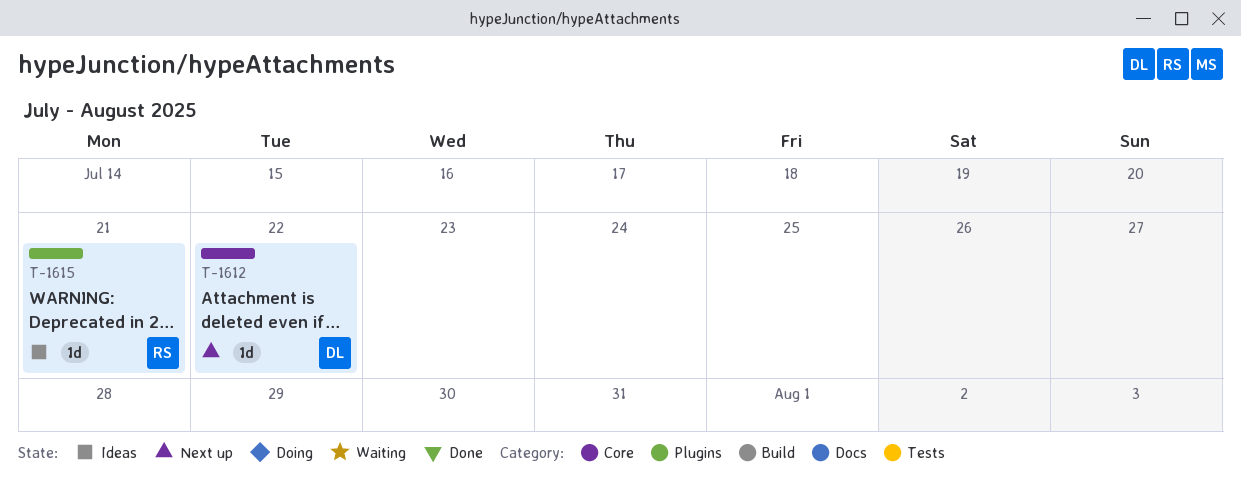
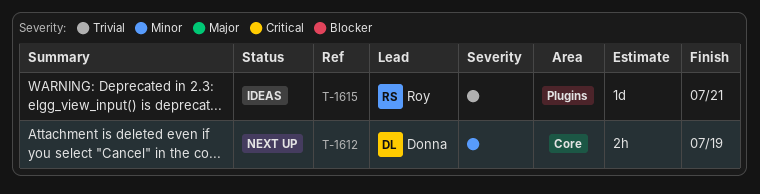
T-1612, estimate: 1d -> 2h
T-1612, due: Jul 22 -> Jul 19

